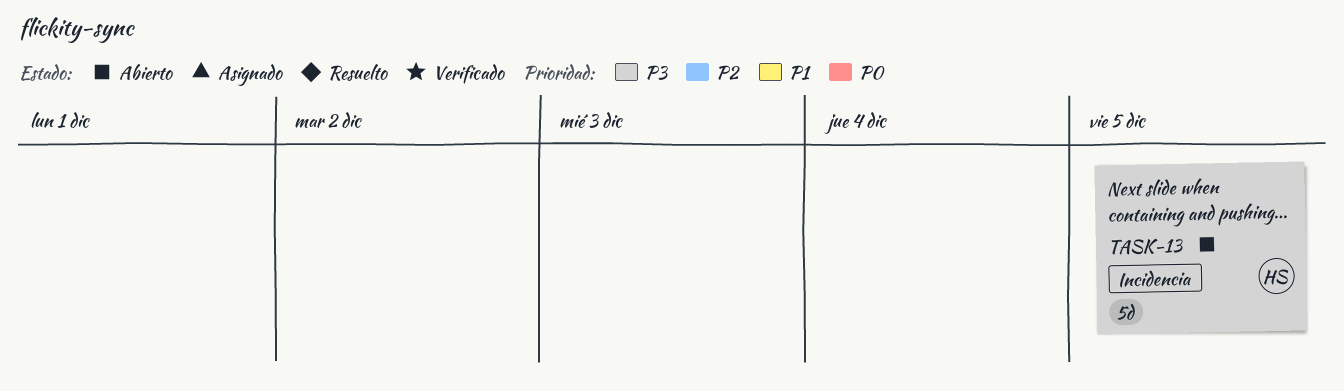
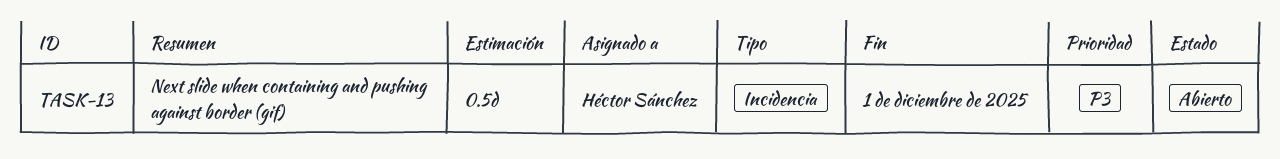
TASK-13, estimate: 5d -> 0.5d
TASK-13, due: Dec 5 -> Dec 1

